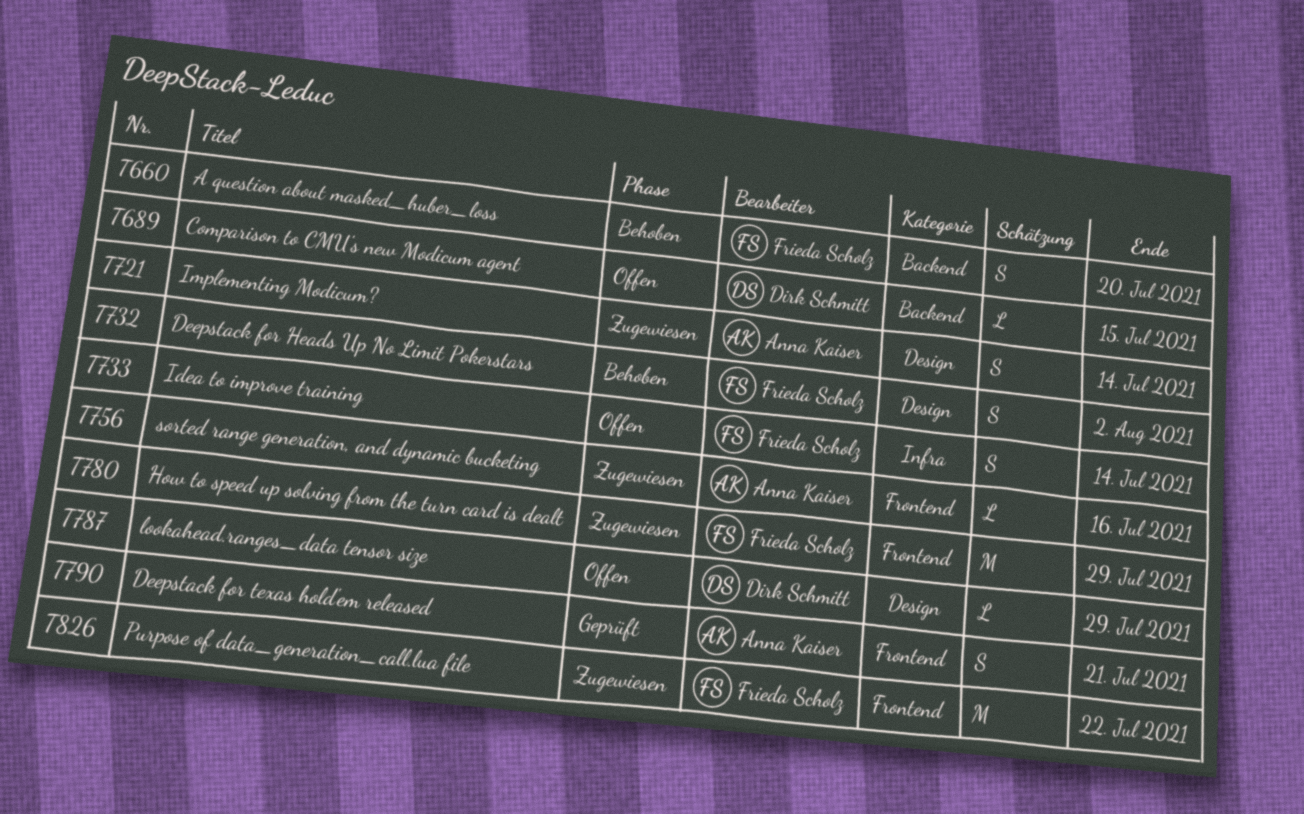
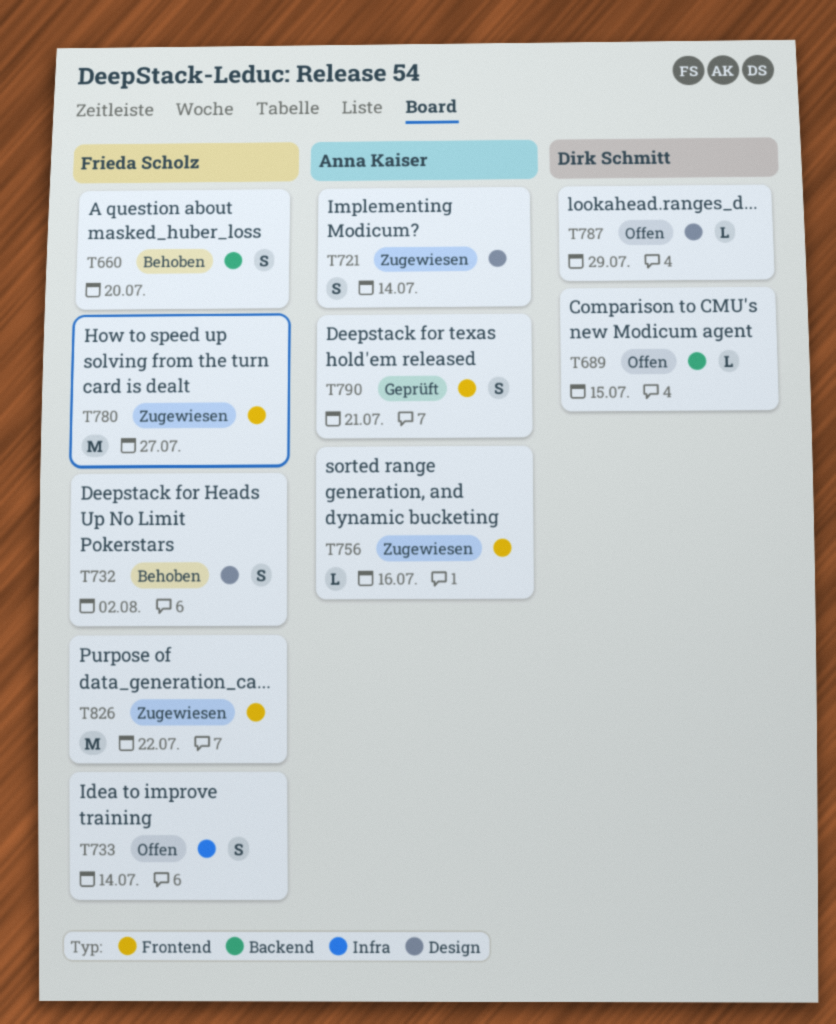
T780, due: Jul 29 -> Jul 27

